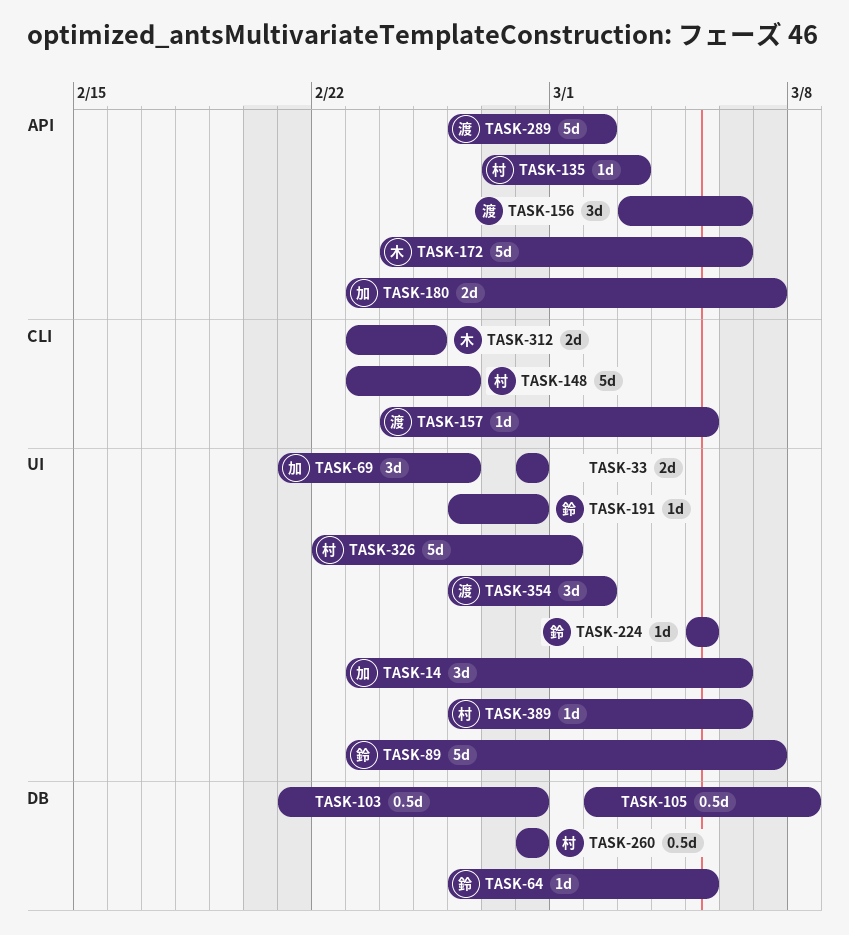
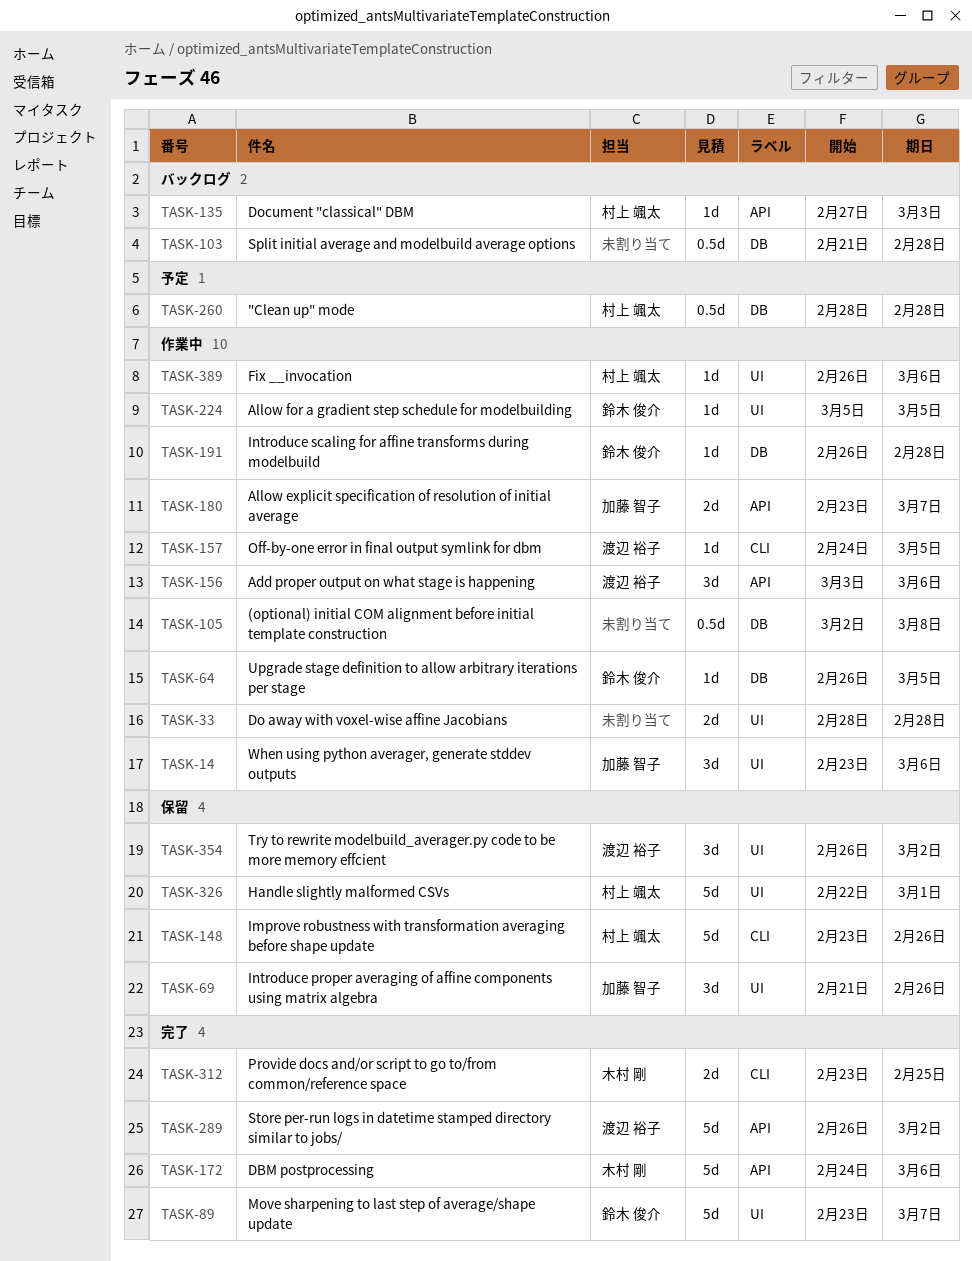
TASK-191, label: UI -> DB

